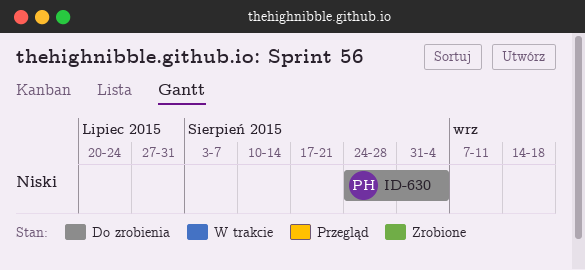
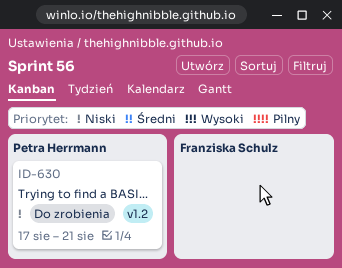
ID-630, start: Aug 24 -> Aug 17
ID-630, due: Sep 4 -> Aug 21

